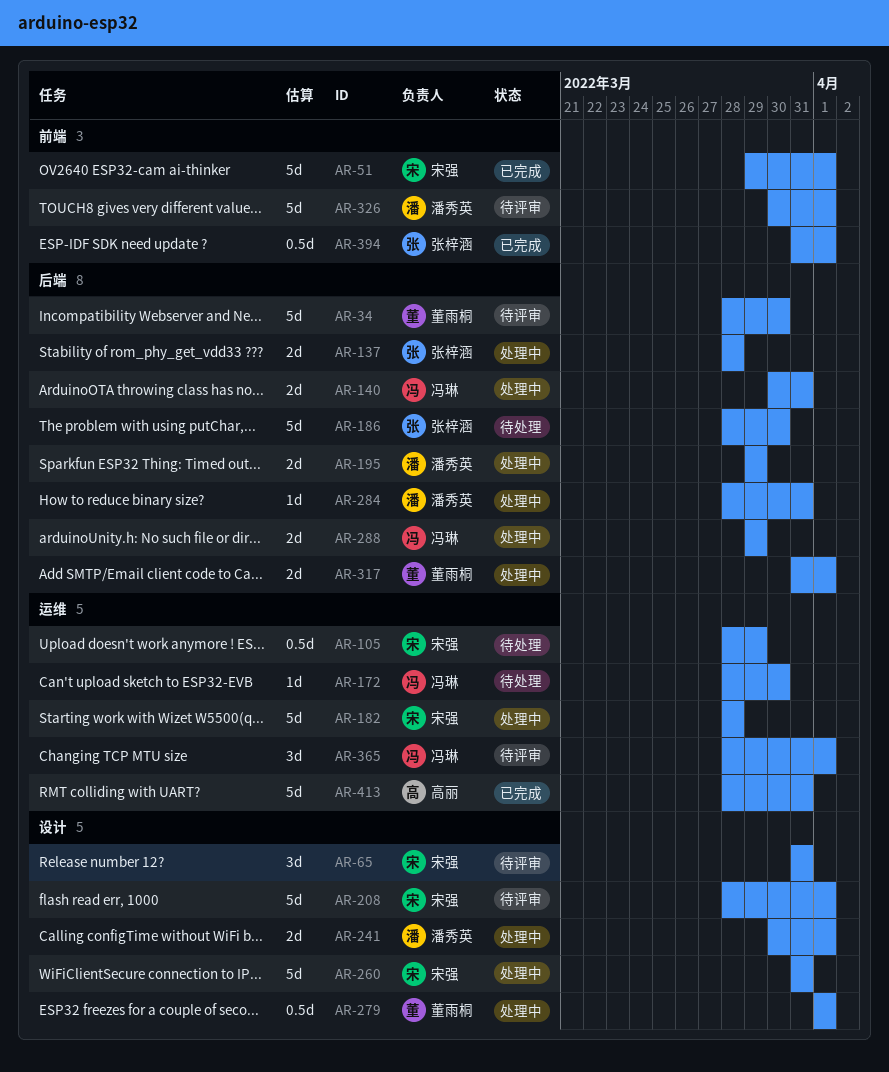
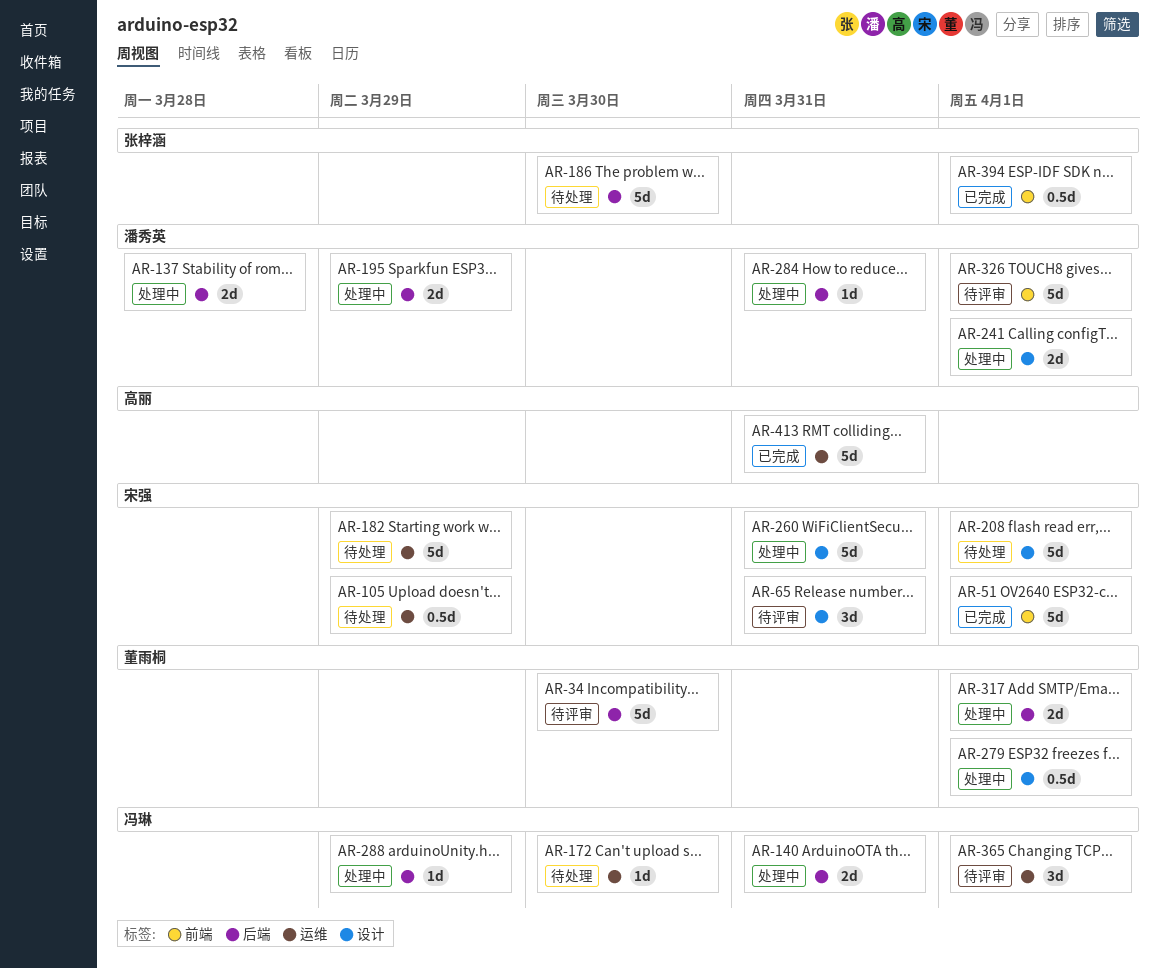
AR-137, owner: 张梓涵 -> 潘秀英
AR-182, status: 处理中 -> 待处理
AR-182, due: Mar 28 -> Mar 29
AR-208, status: 待评审 -> 待处理
AR-288, estimate: 2d -> 1d

